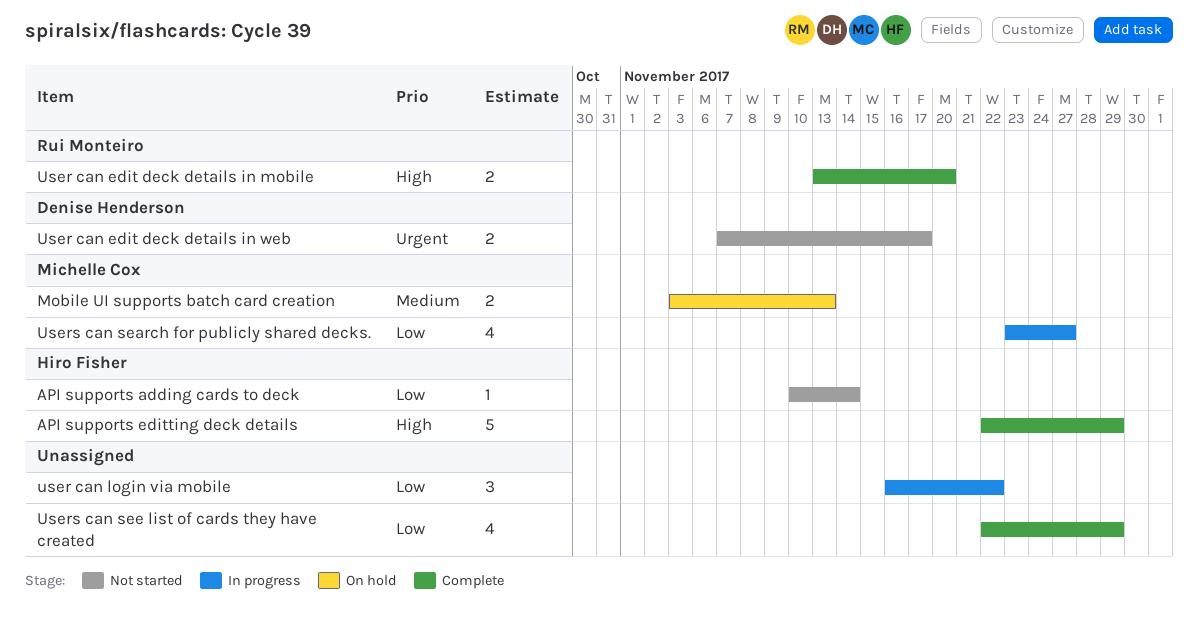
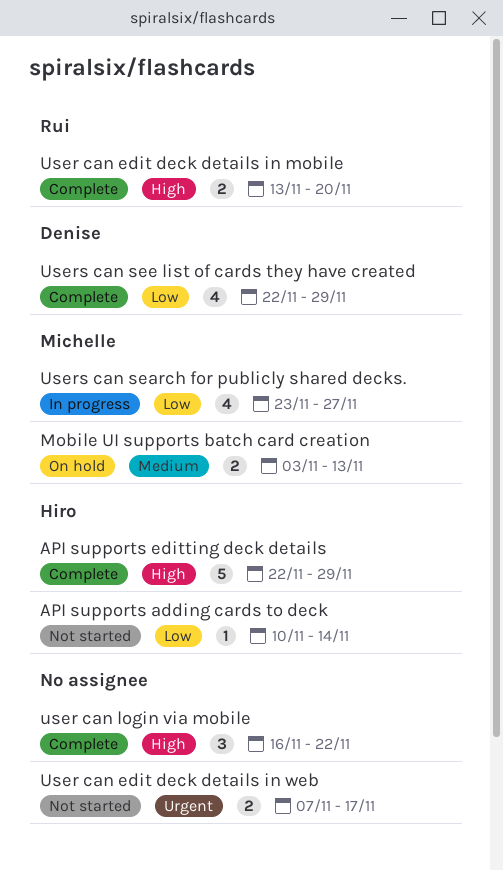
User can edit deck details in web, owner: Denise Henderson -> none
user can login via mobile, status: In progress -> Complete
user can login via mobile, priority: Low -> High
Users can see list of cards they have created, owner: none -> Denise Henderson

